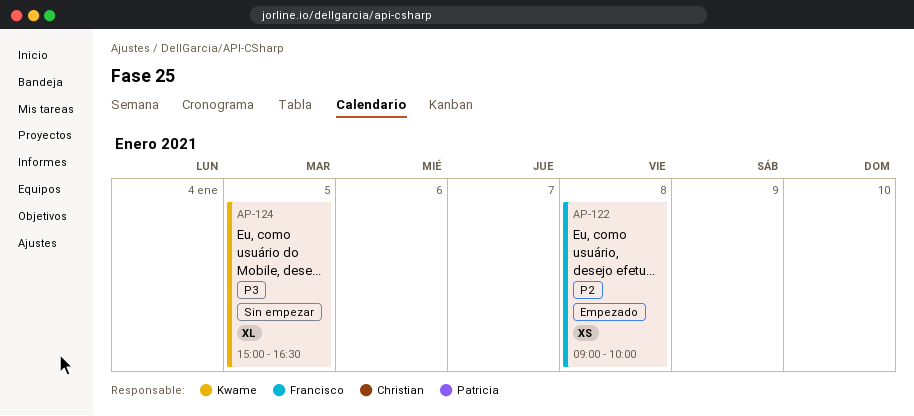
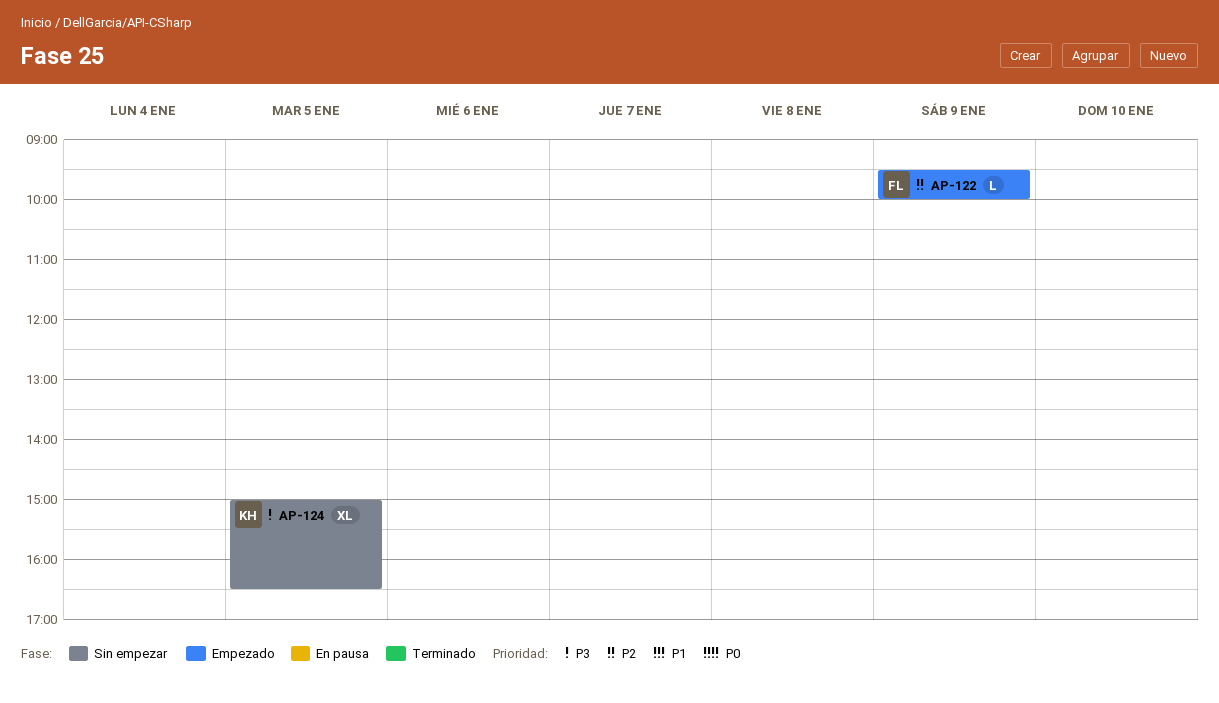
AP-122, estimate: XS -> L
AP-122, day: Jan 8 -> Jan 9
AP-122, begins: 09:00 -> 09:30

